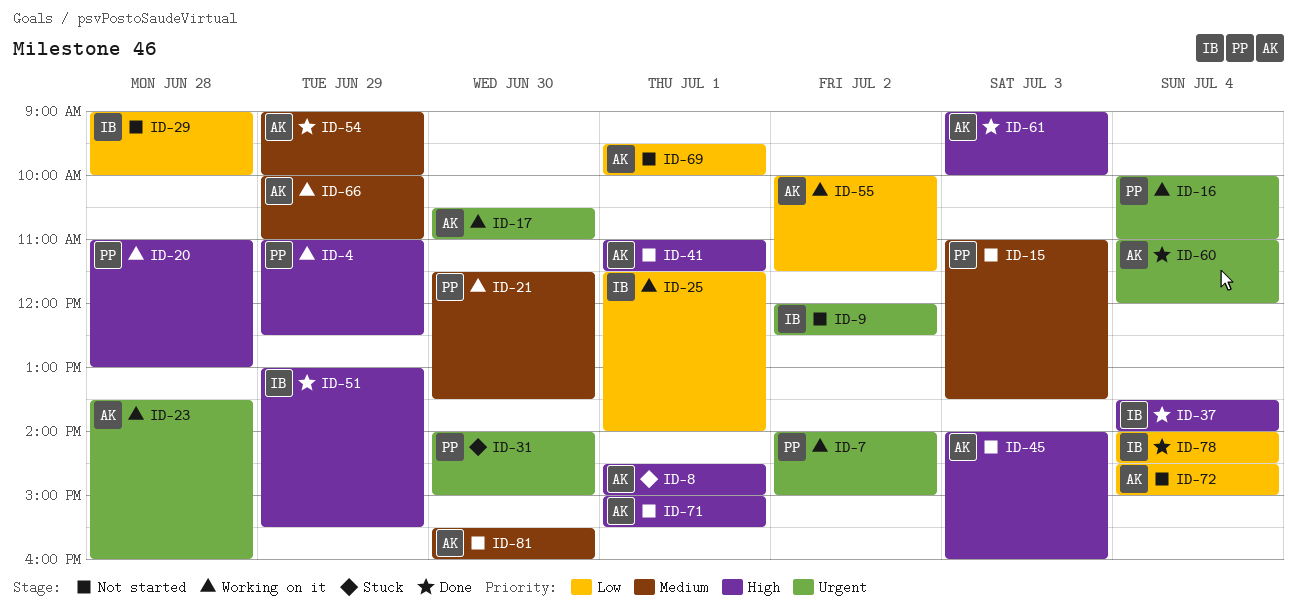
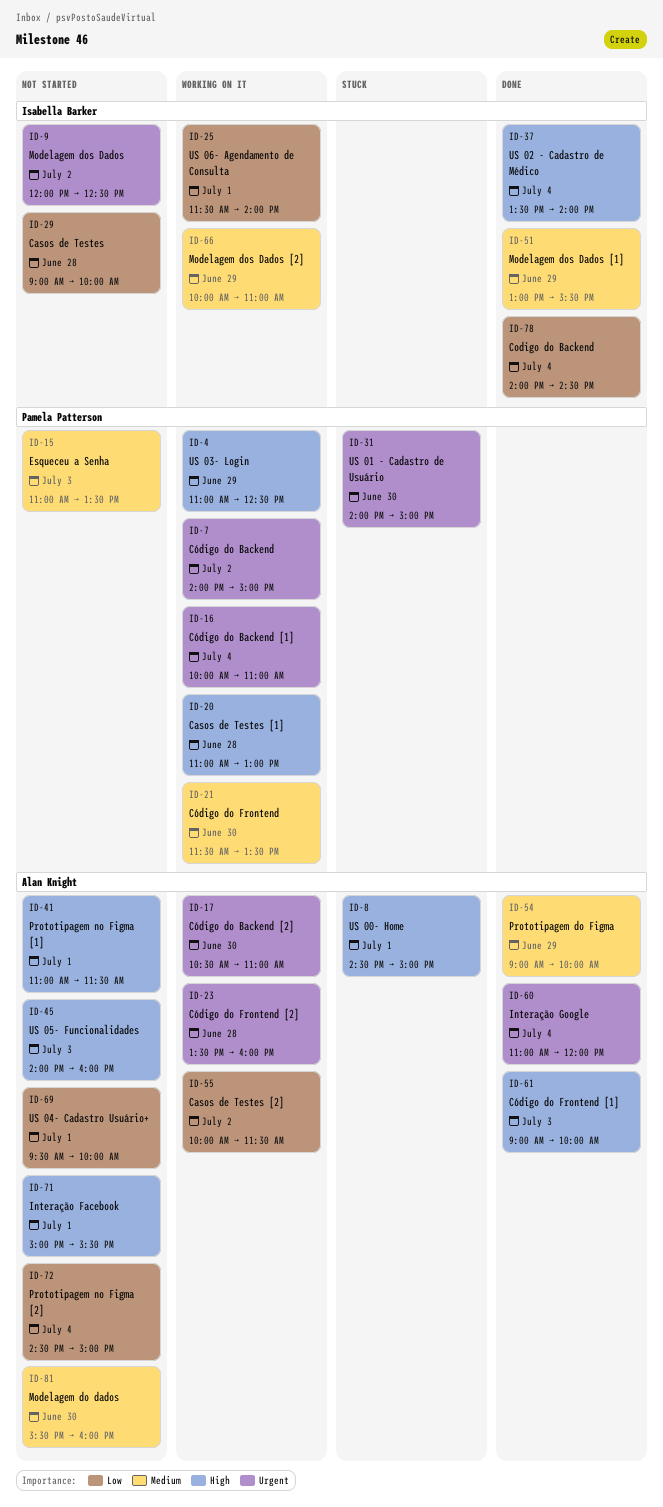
ID-51, priority: High -> Medium
ID-66, owner: Alan Knight -> Isabella Barker

